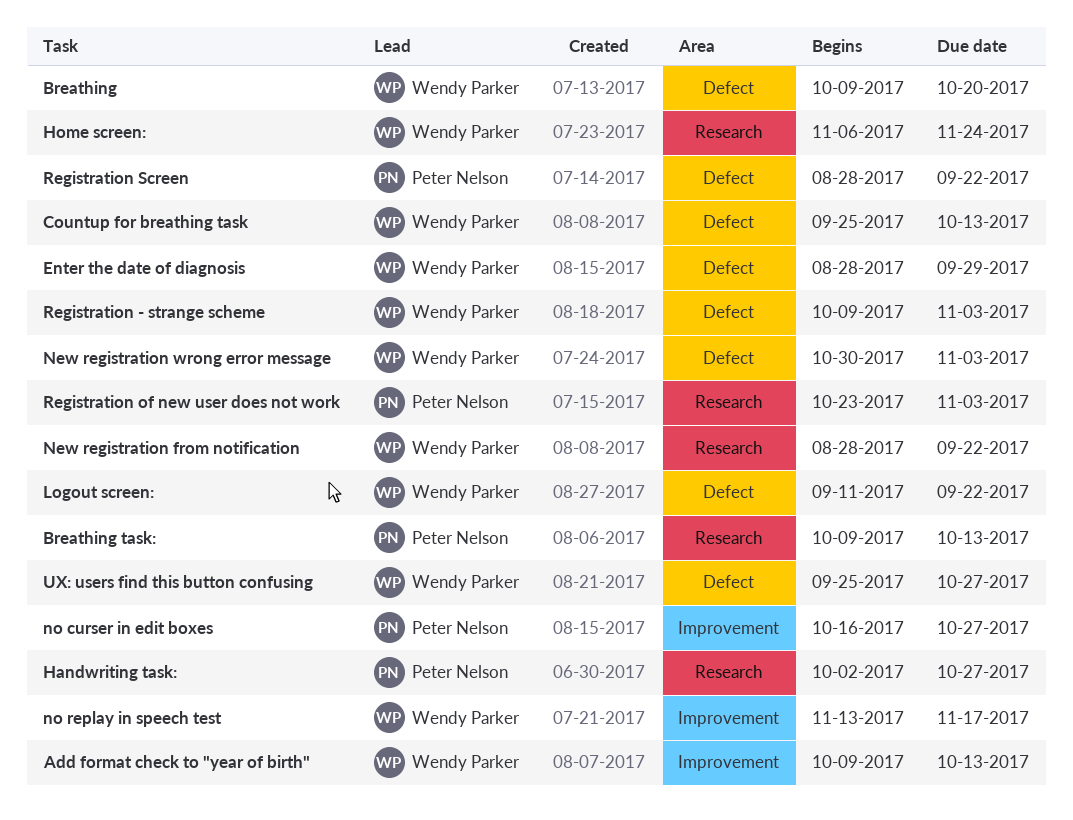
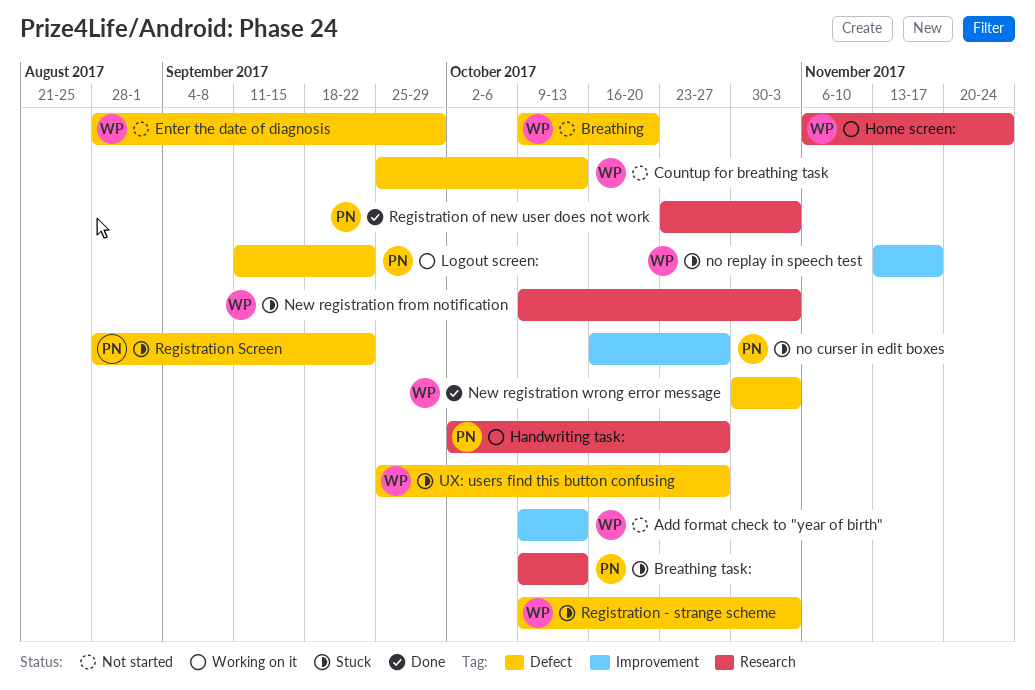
Logout screen:, owner: Wendy Parker -> Peter Nelson
New registration from notification, start: Aug 28 -> Oct 9
New registration from notification, due: Sep 22 -> Nov 3

